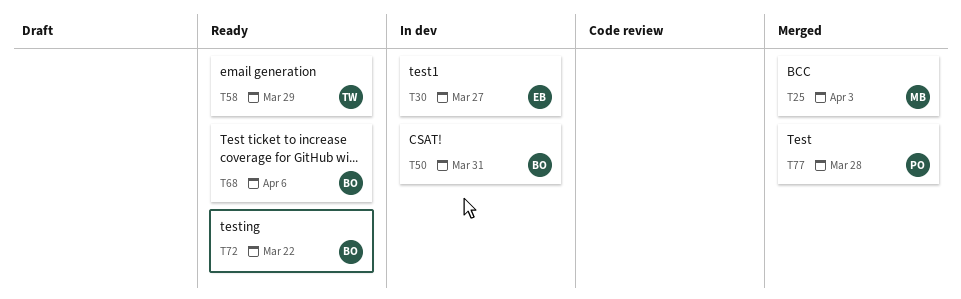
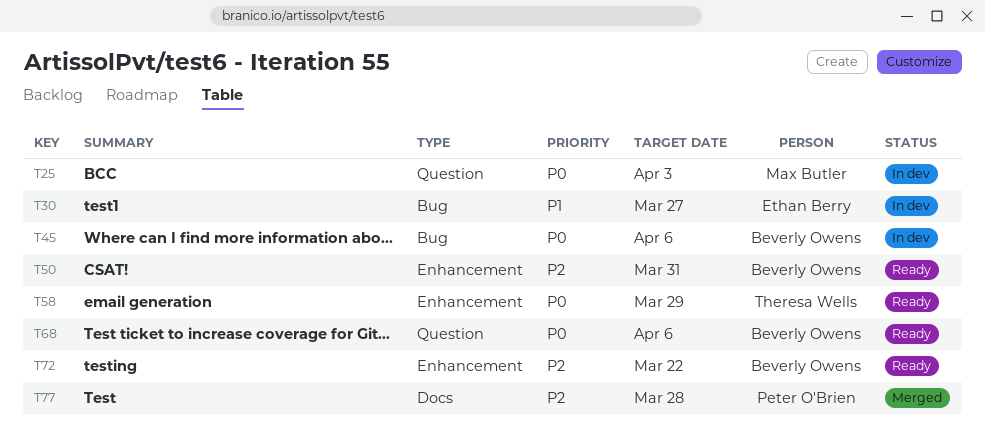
T25, status: Merged -> In dev
T45: none -> present
T50, status: In dev -> Ready

